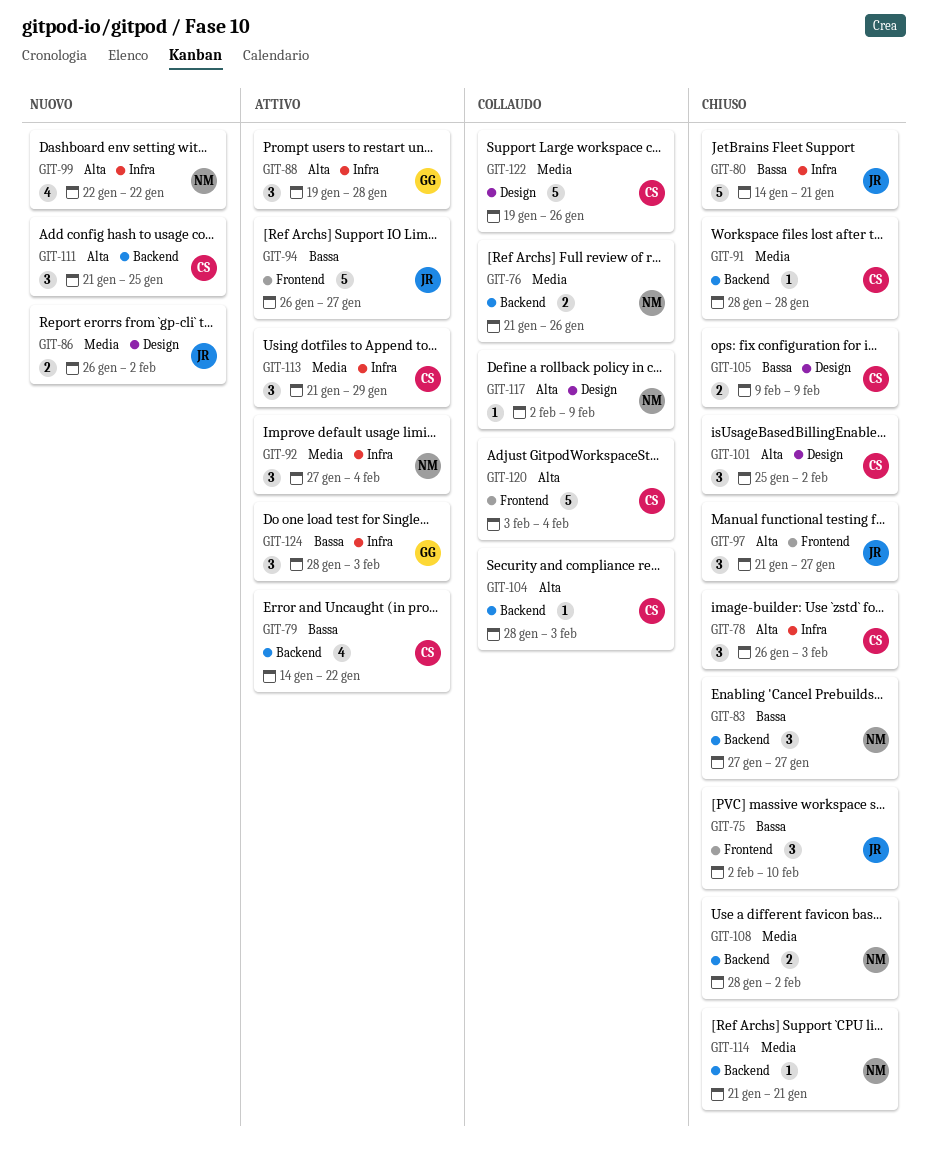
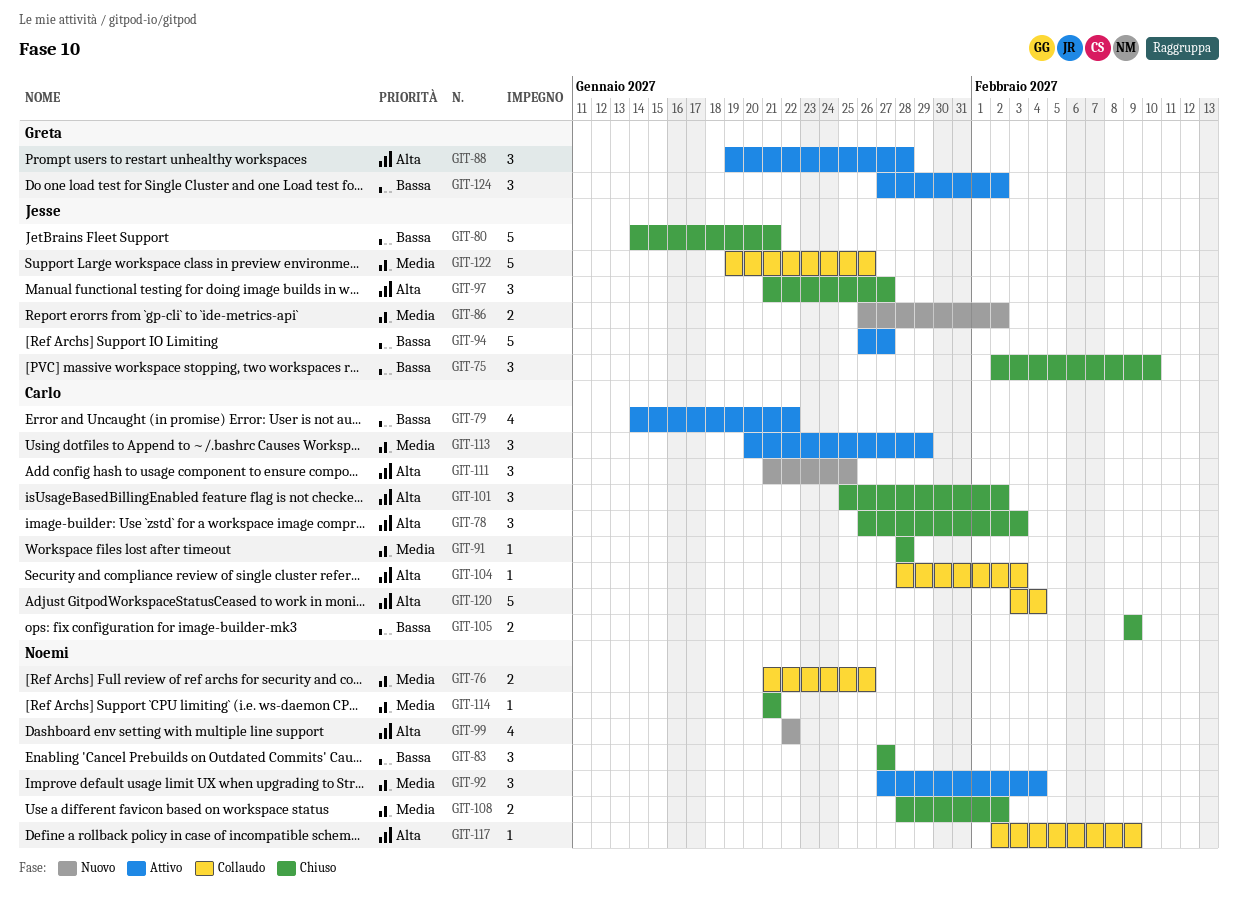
GIT-113, start: Jan 21 -> Jan 20
GIT-122, owner: Carlo -> Jesse
GIT-124, start: Jan 28 -> Jan 27
GIT-124, due: Feb 3 -> Feb 2

